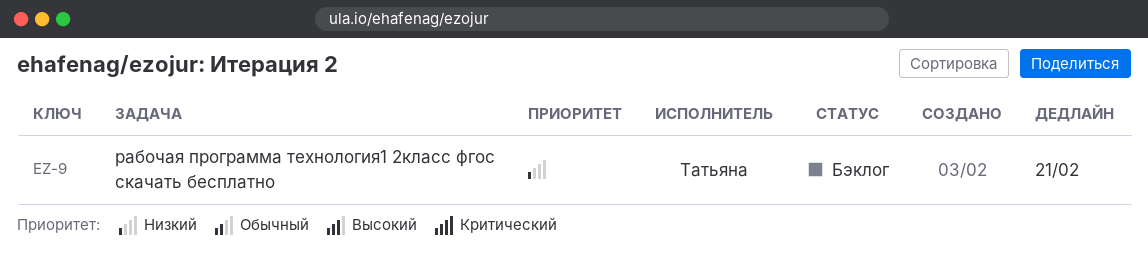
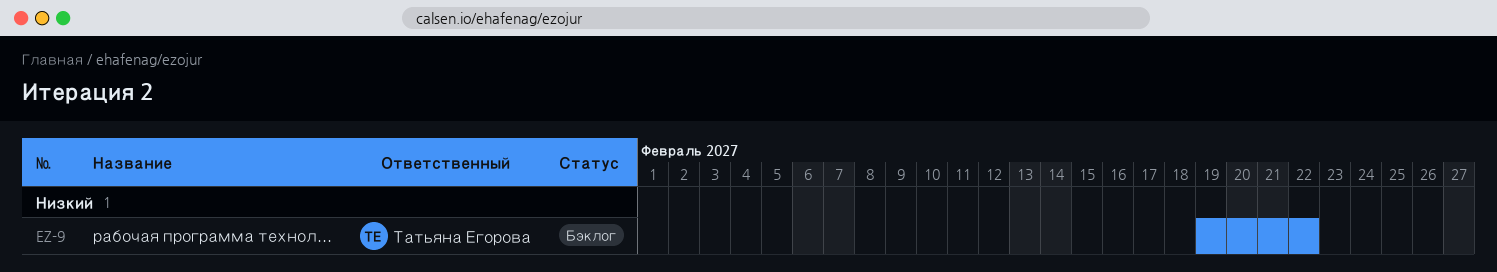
EZ-9, due: Feb 21 -> Feb 22

